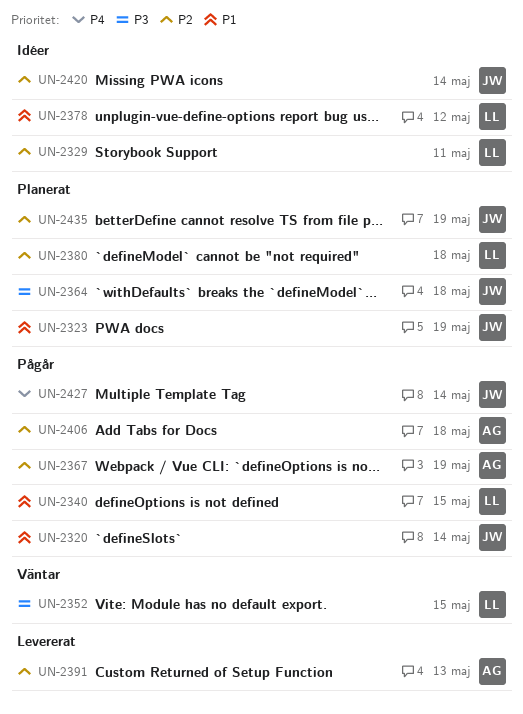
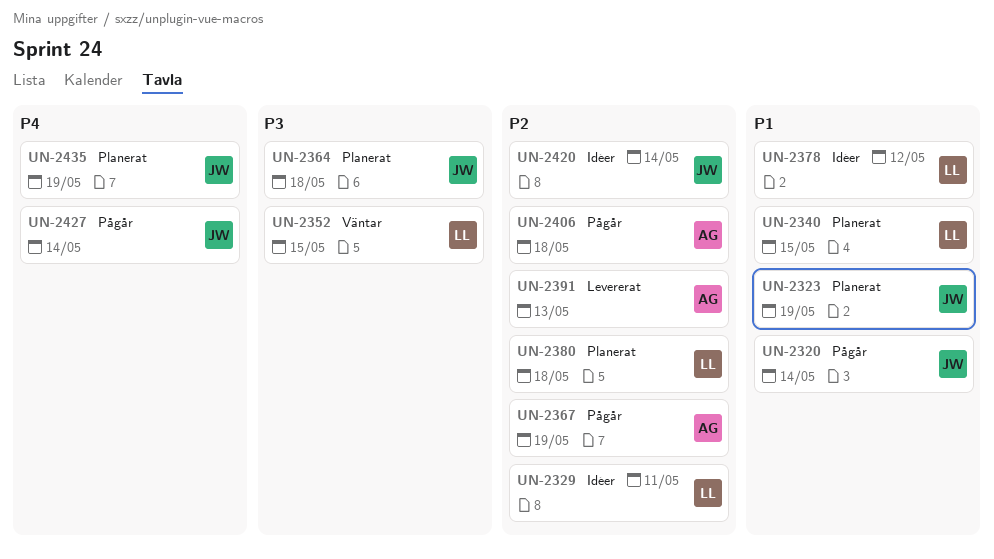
UN-2340, status: Pågår -> Planerat
UN-2435, priority: P2 -> P4

